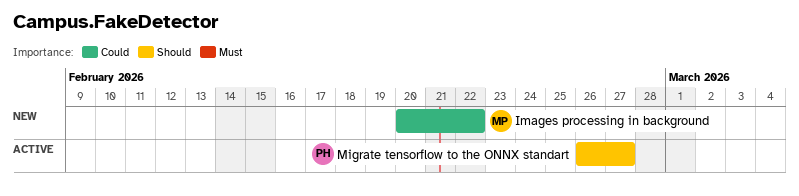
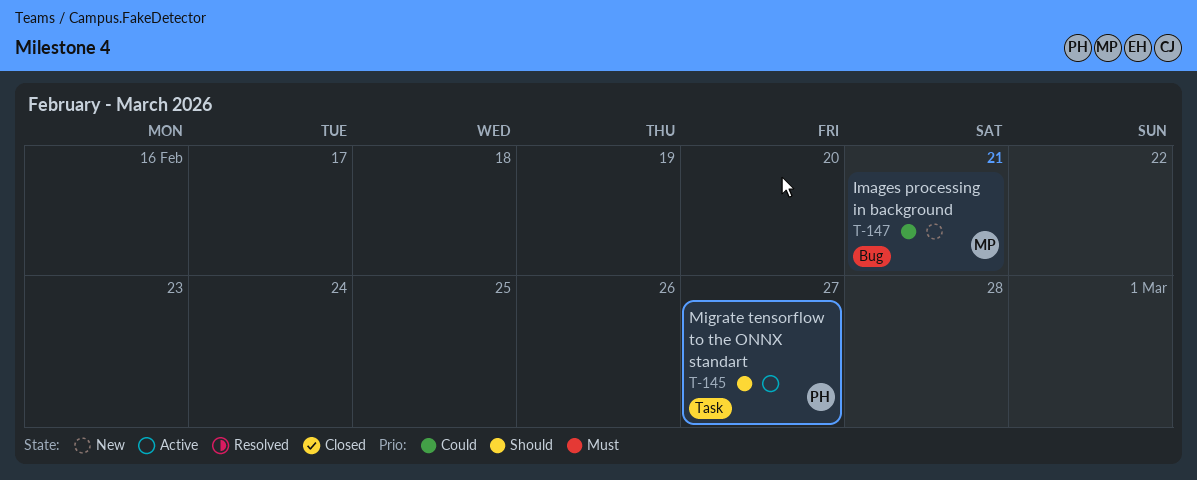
Images processing in background, due: Feb 22 -> Feb 21

